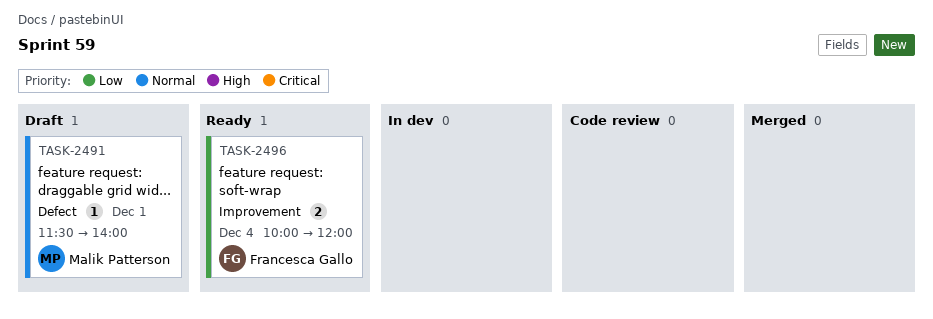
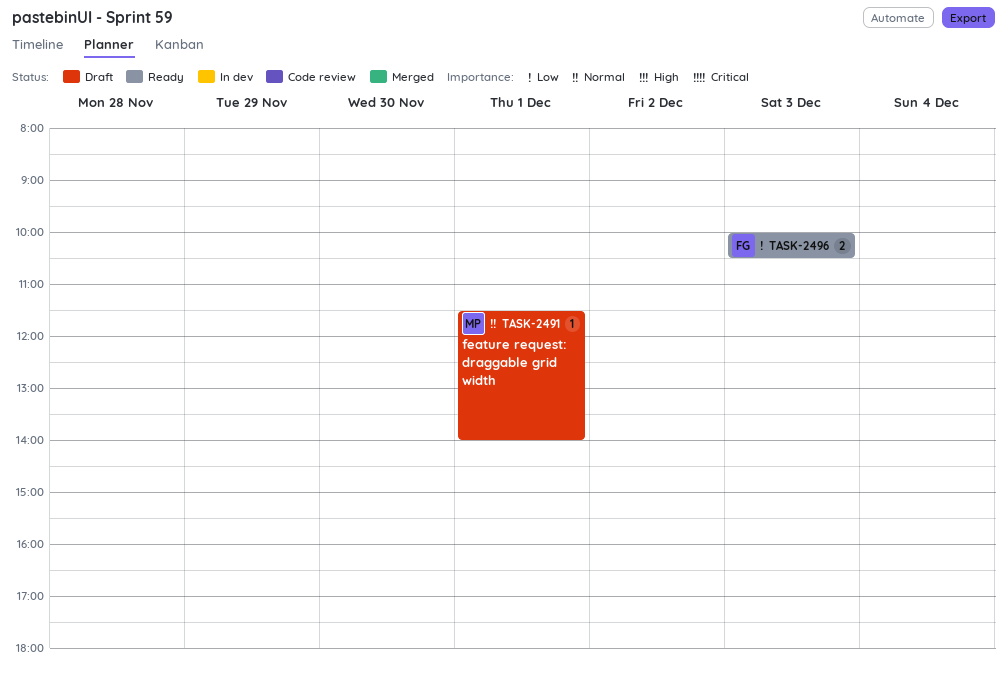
TASK-2496, day: Dec 4 -> Dec 3
TASK-2496, ends: 12:00 -> 10:30

